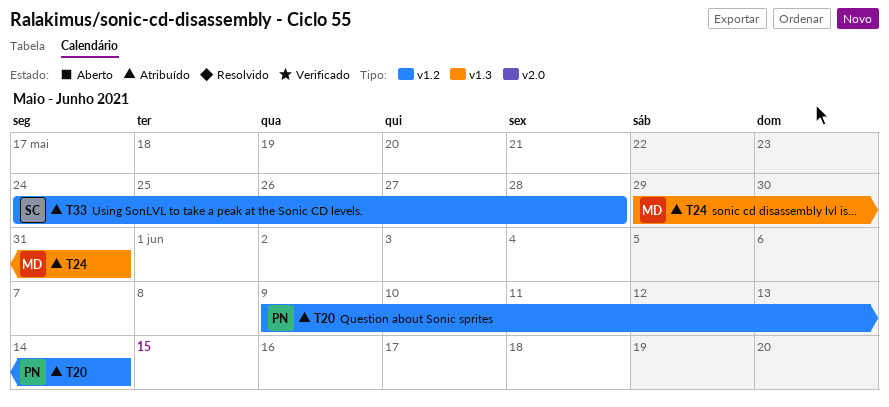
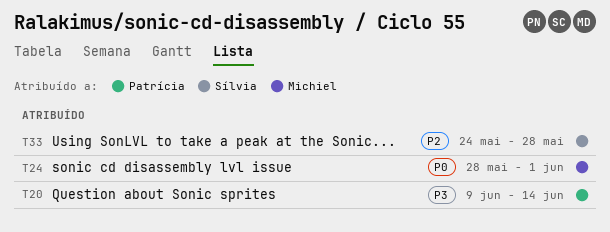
T24, start: May 29 -> May 28
T24, due: May 31 -> Jun 1

